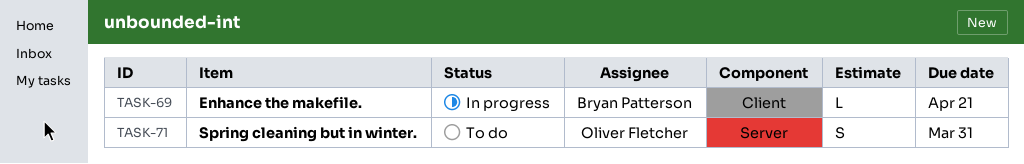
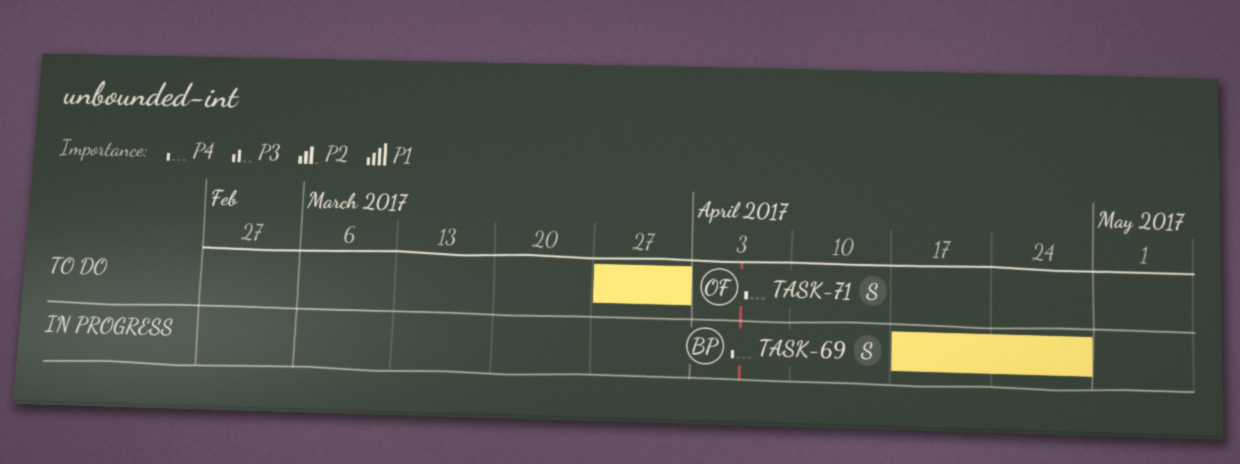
TASK-69, estimate: L -> S
TASK-69, due: Apr 21 -> Apr 28

